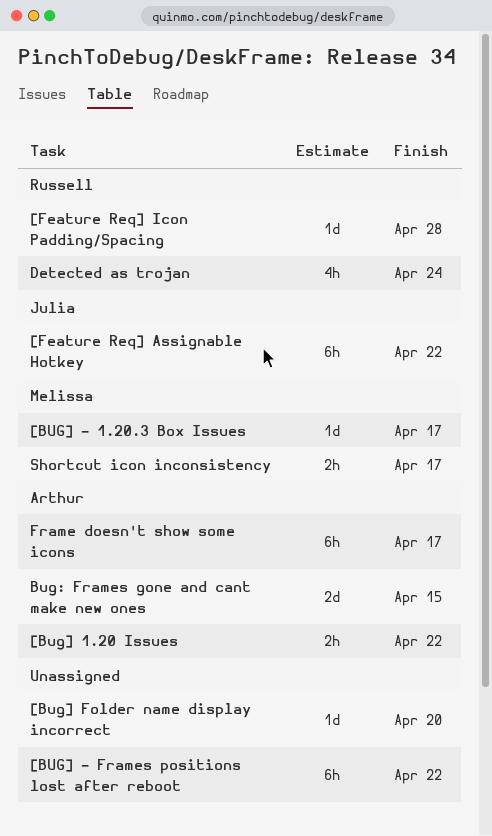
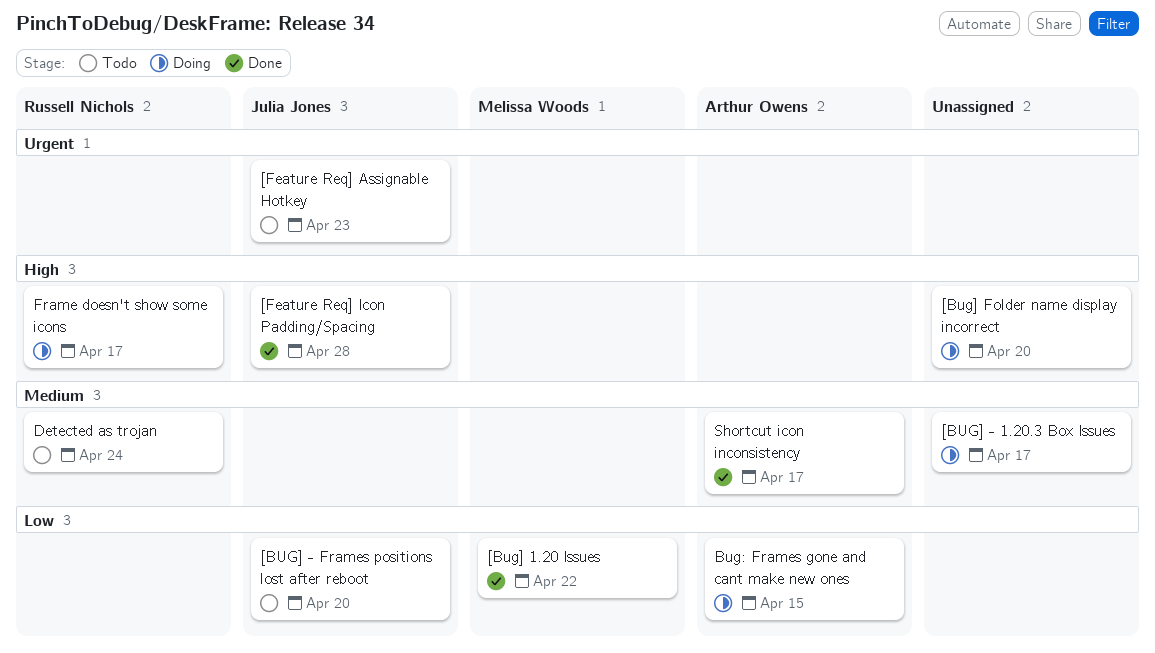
[BUG] - 1.20.3 Box Issues, owner: Melissa Woods -> none
[BUG] - Frames positions lost after reboot, owner: none -> Julia Jones
[BUG] - Frames positions lost after reboot, due: Apr 22 -> Apr 20
[Bug] 1.20 Issues, owner: Arthur Owens -> Melissa Woods
[Feature Req] Assignable Hotkey, due: Apr 22 -> Apr 23
[Feature Req] Icon Padding/Spacing, owner: Russell Nichols -> Julia Jones
Frame doesn't show some icons, owner: Arthur Owens -> Russell Nichols
Shortcut icon inconsistency, owner: Melissa Woods -> Arthur Owens

